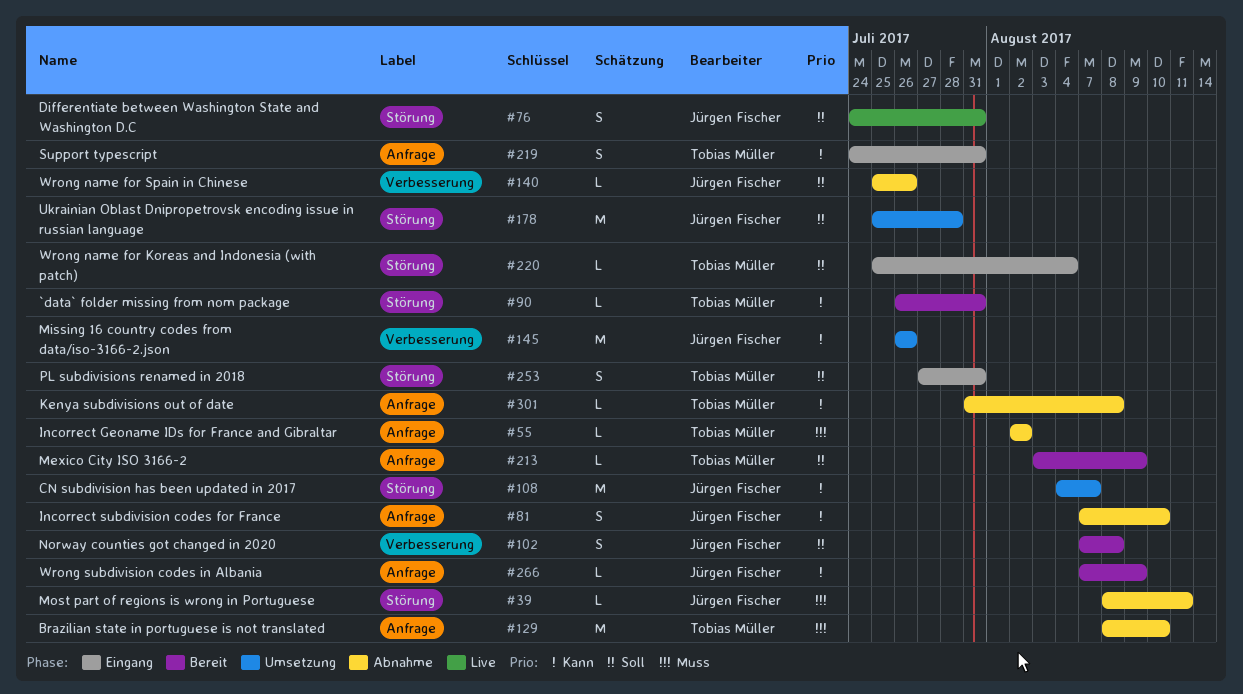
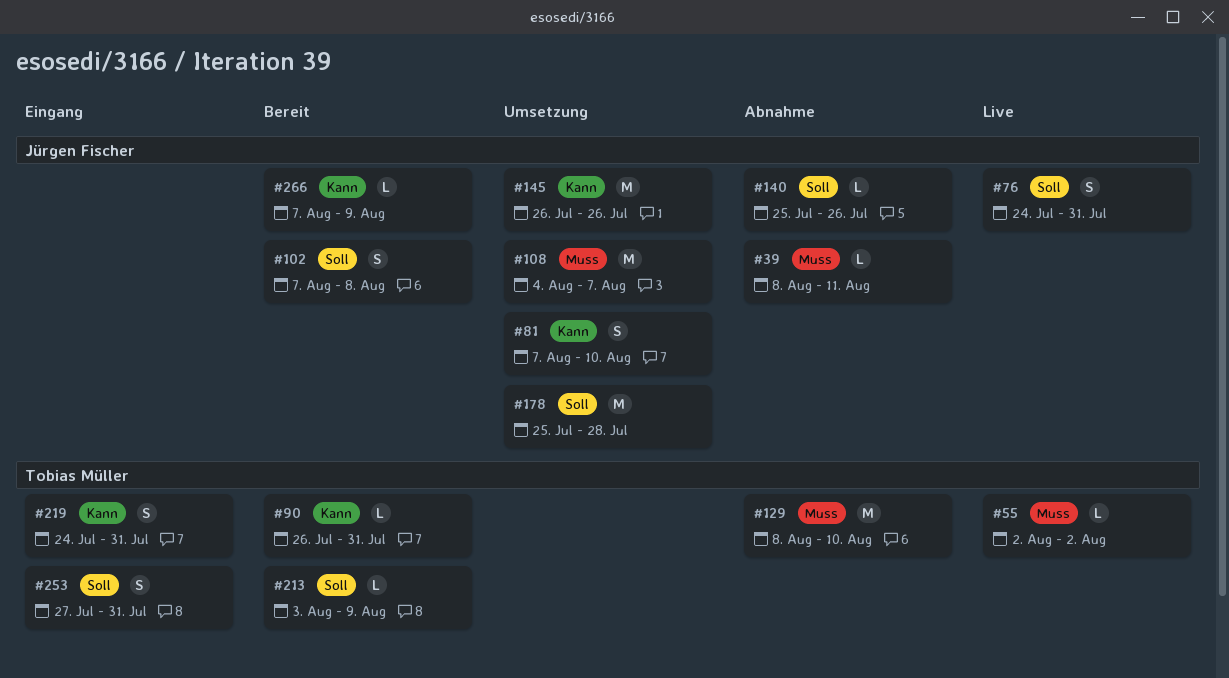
#55, status: Abnahme -> Live
#81, status: Abnahme -> Umsetzung
#108, priority: Kann -> Muss
#220: present -> none
#301: present -> none

